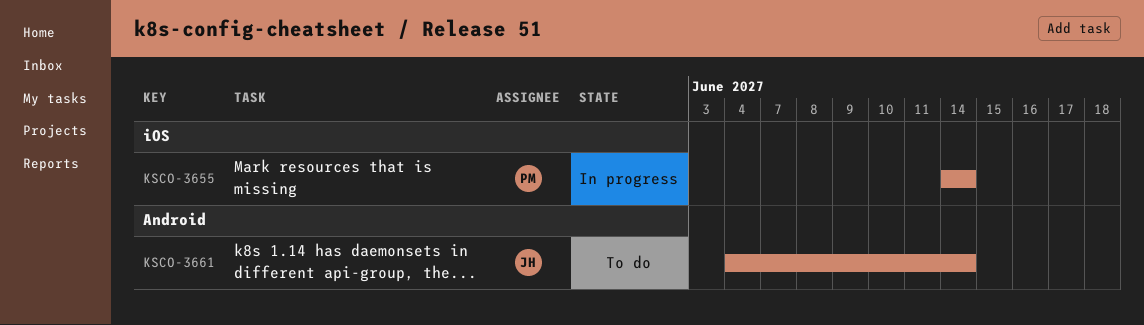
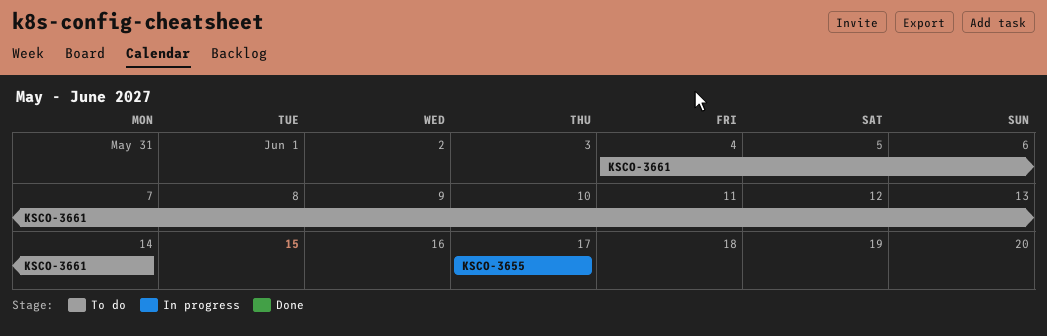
KSCO-3655, start: Jun 14 -> Jun 17
KSCO-3655, due: Jun 14 -> Jun 17

